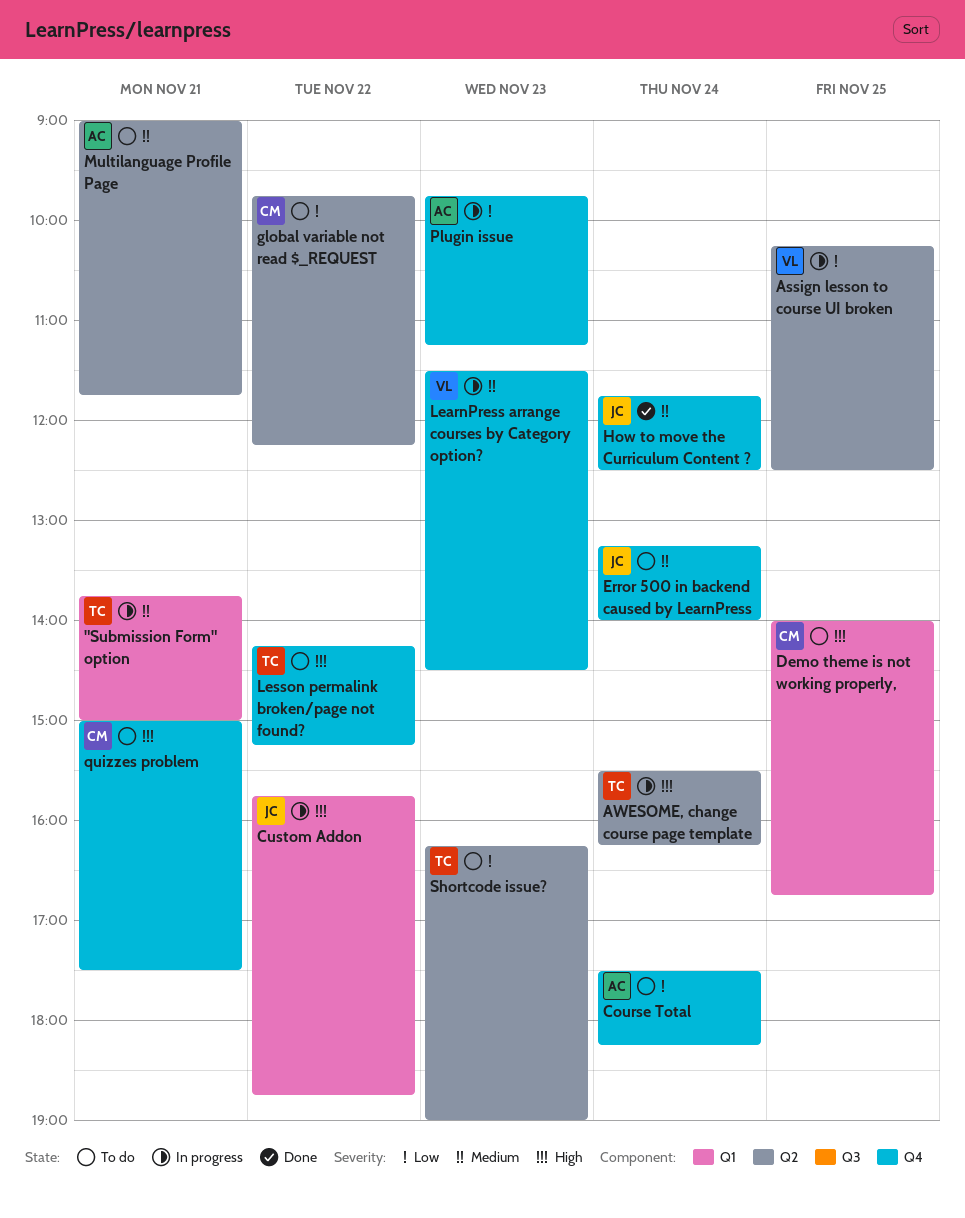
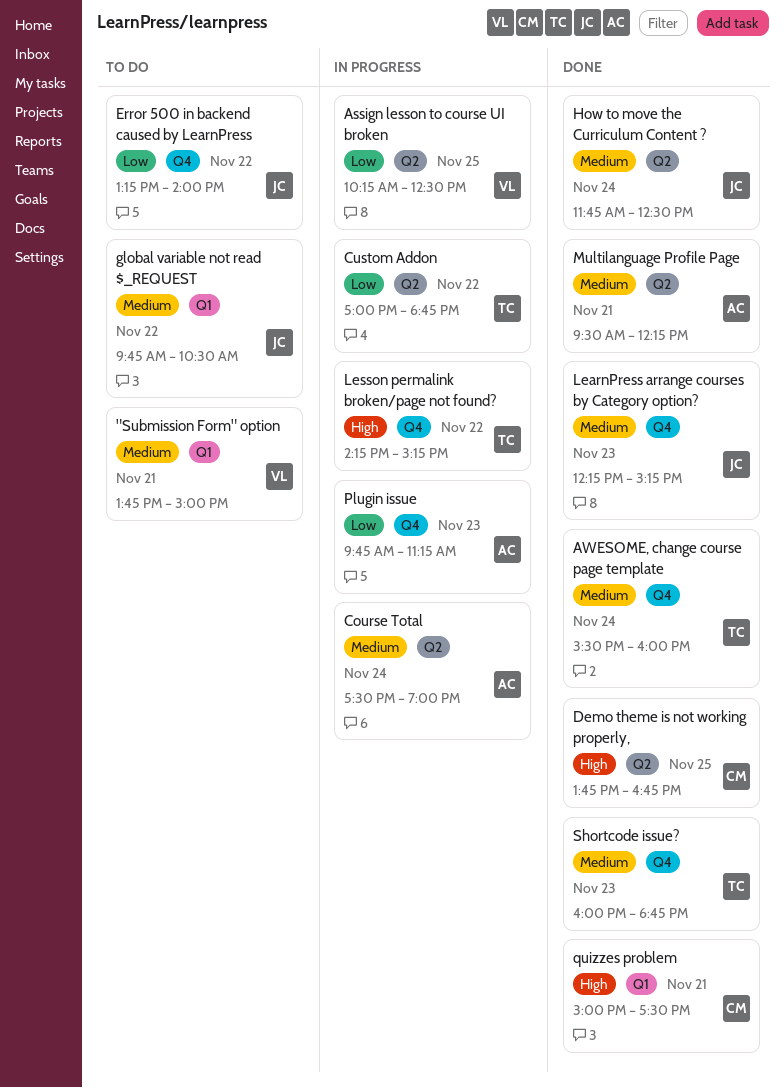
"Submission Form" option, status: In progress -> To do
"Submission Form" option, owner: TC -> VL
AWESOME, change course page template, status: In progress -> Done
AWESOME, change course page template, priority: High -> Medium
AWESOME, change course page template, label: Q2 -> Q4
AWESOME, change course page template, ends: 16:15 -> 16:00
Course Total, status: To do -> In progress
Course Total, priority: Low -> Medium
Course Total, label: Q4 -> Q2
Course Total, ends: 18:15 -> 19:00
Custom Addon, owner: JC -> TC
Custom Addon, priority: High -> Low
Custom Addon, label: Q1 -> Q2
Custom Addon, begins: 15:45 -> 17:00
Demo theme is not working properly,, status: To do -> Done
Demo theme is not working properly,, label: Q1 -> Q2
Demo theme is not working properly,, begins: 14:00 -> 13:45
Error 500 in backend caused by LearnPress, priority: Medium -> Low
Error 500 in backend caused by LearnPress, day: Nov 24 -> Nov 22
global variable not read $_REQUEST, owner: CM -> JC
global variable not read $_REQUEST, priority: Low -> Medium
global variable not read $_REQUEST, label: Q2 -> Q1
global variable not read $_REQUEST, ends: 12:15 -> 10:30
How to move the Curriculum Content ?, label: Q4 -> Q2
LearnPress arrange courses by Category option?, status: In progress -> Done
LearnPress arrange courses by Category option?, owner: VL -> JC
LearnPress arrange courses by Category option?, begins: 11:30 -> 12:15
LearnPress arrange courses by Category option?, ends: 14:30 -> 15:15
Lesson permalink broken/page not found?, status: To do -> In progress
Multilanguage Profile Page, status: To do -> Done
Multilanguage Profile Page, begins: 09:00 -> 09:30
Multilanguage Profile Page, ends: 11:45 -> 12:15
quizzes problem, status: To do -> Done
quizzes problem, label: Q4 -> Q1
Shortcode issue?, status: To do -> Done
Shortcode issue?, priority: Low -> Medium
Shortcode issue?, label: Q2 -> Q4
Shortcode issue?, begins: 16:15 -> 16:00
Shortcode issue?, ends: 19:00 -> 18:45

